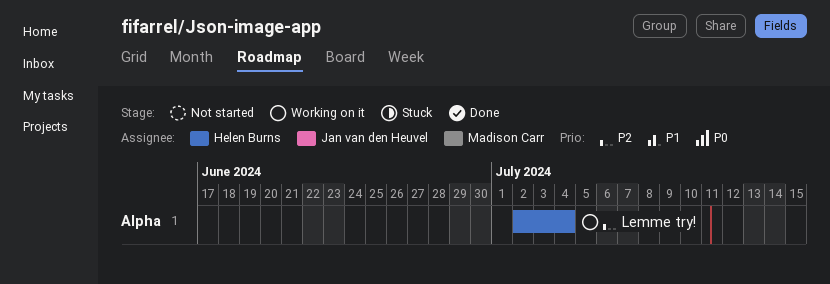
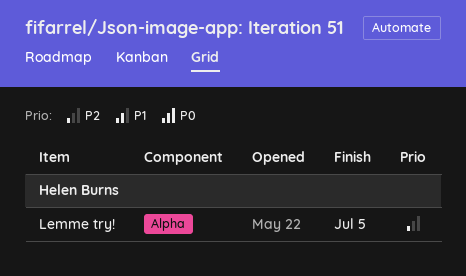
Lemme try!, due: Jul 4 -> Jul 5

